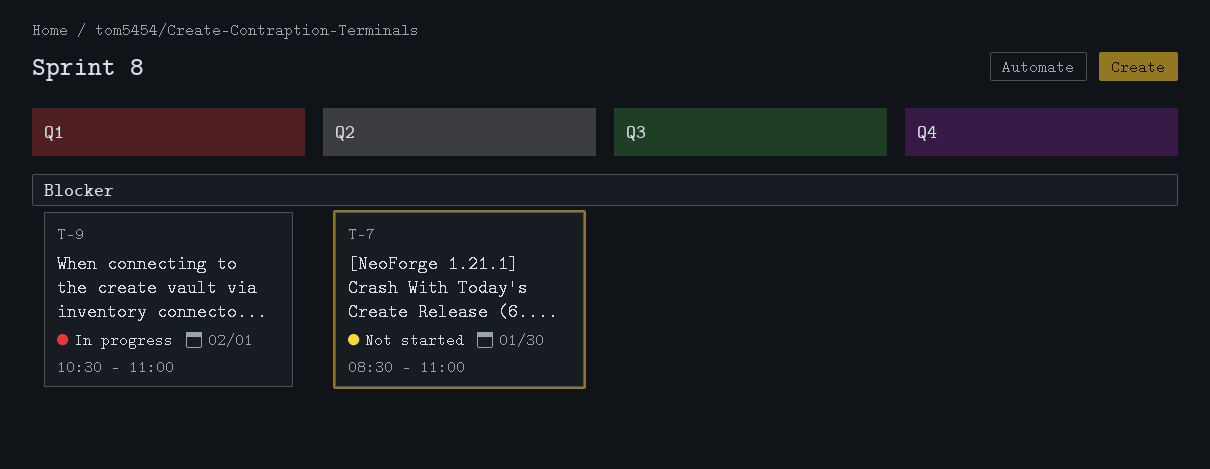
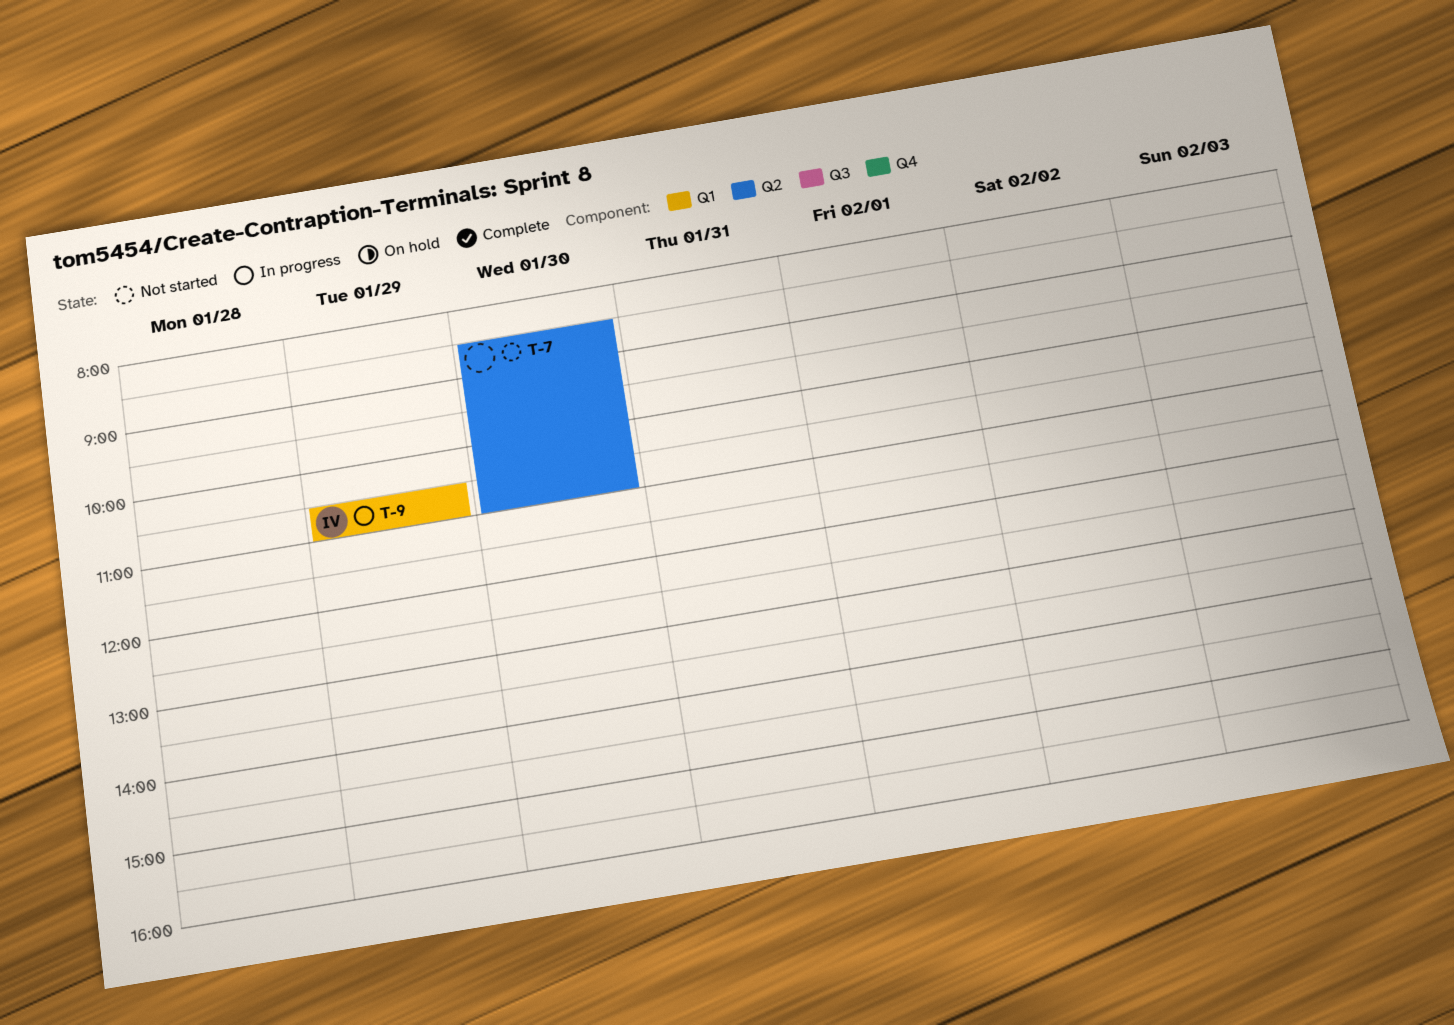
T-9, day: Feb 1 -> Jan 29

